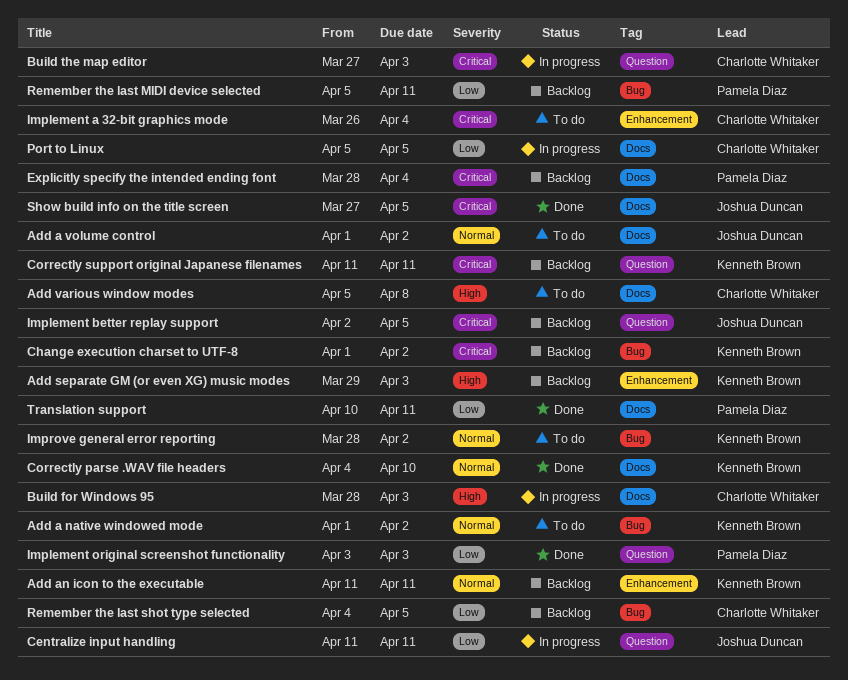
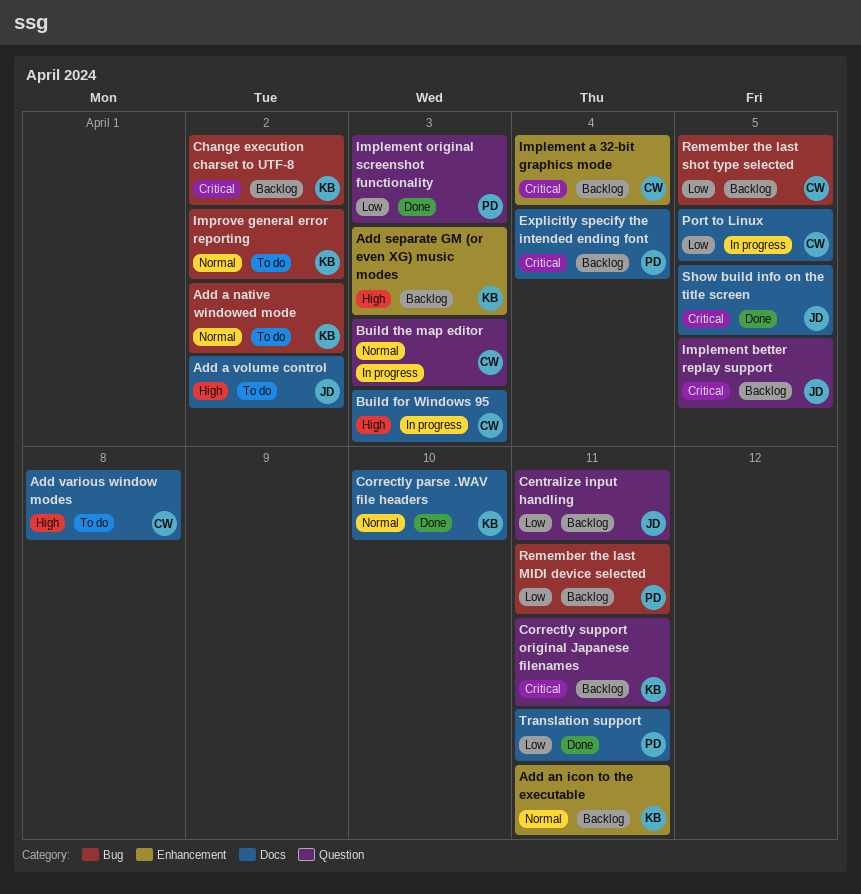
Add a volume control, priority: Normal -> High
Build the map editor, priority: Critical -> Normal
Centralize input handling, status: In progress -> Backlog
Implement a 32-bit graphics mode, status: To do -> Backlog

